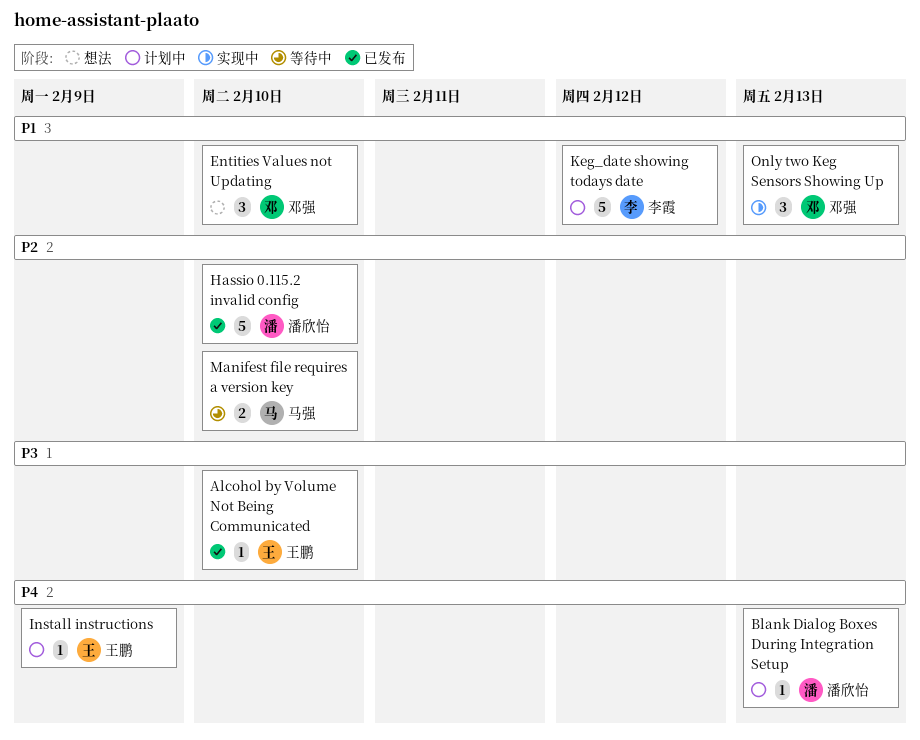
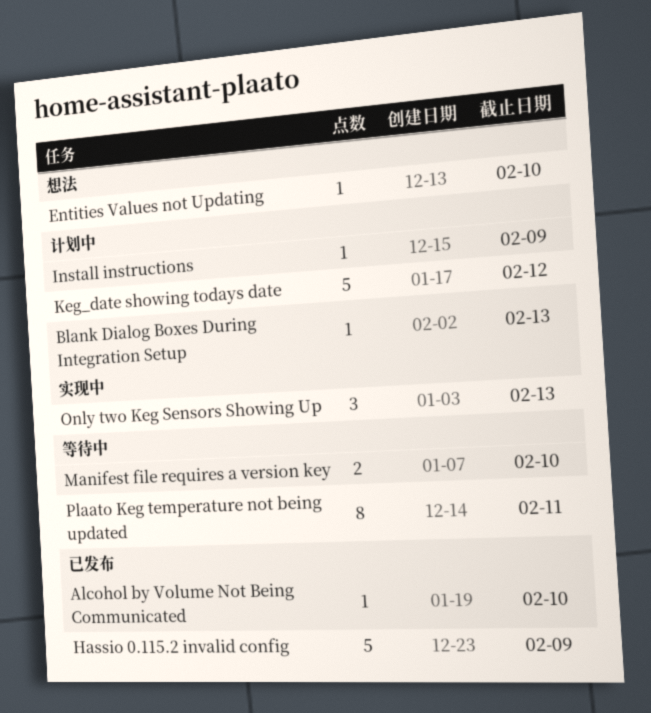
Entities Values not Updating, estimate: 3 -> 1
Hassio 0.115.2 invalid config, due: Feb 10 -> Feb 9
Plaato Keg temperature not being updated: none -> present

